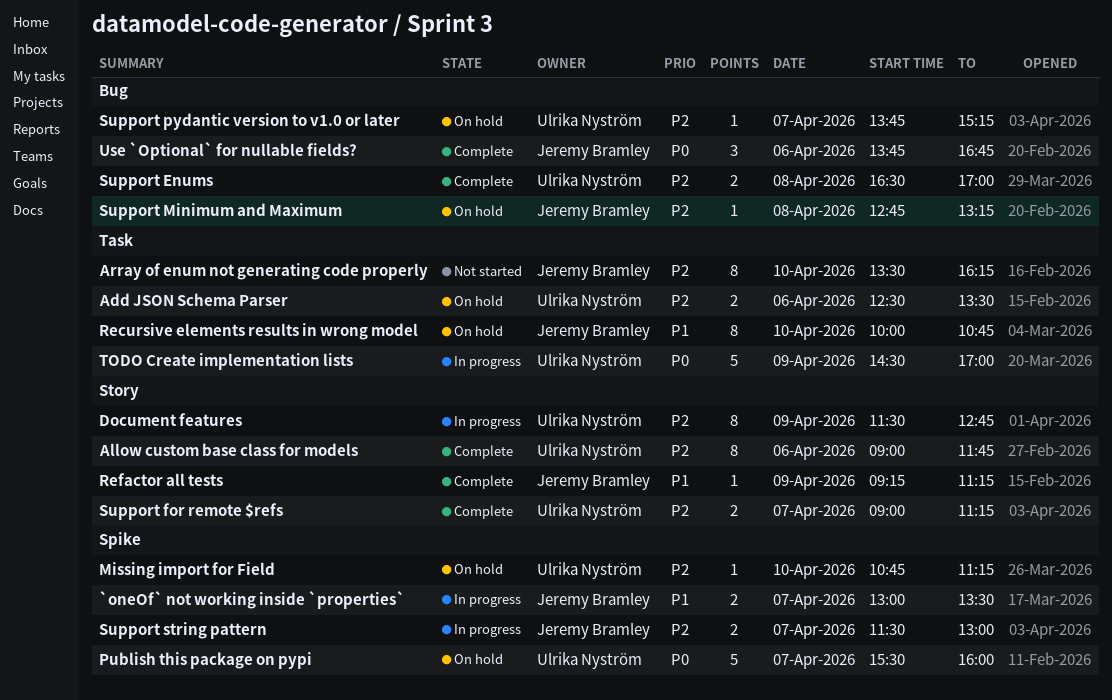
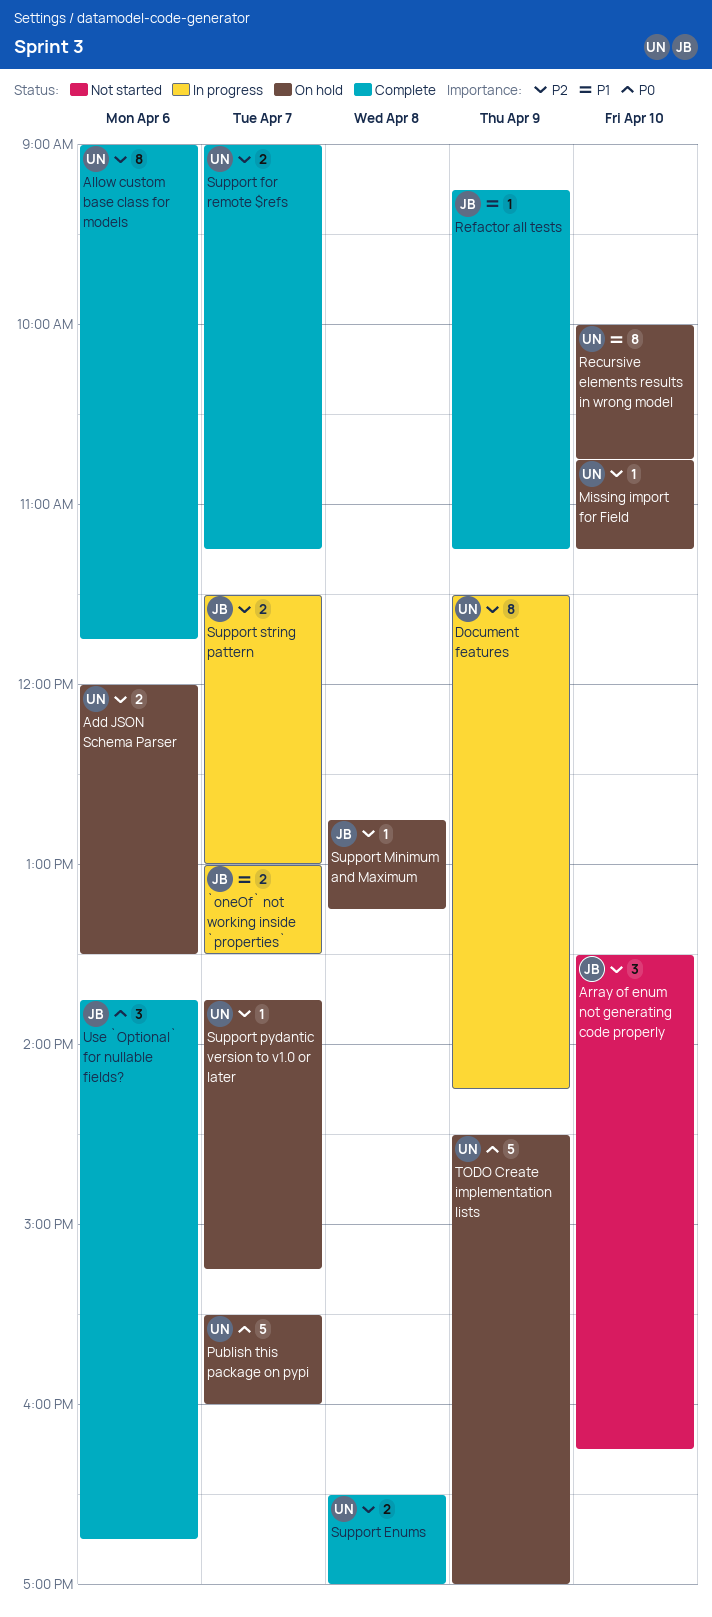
Add JSON Schema Parser, begins: 12:30 -> 12:00
Array of enum not generating code properly, estimate: 8 -> 3
Document features, ends: 12:45 -> 14:15
Recursive elements results in wrong model, owner: Jeremy Bramley -> Ulrika Nyström
TODO Create implementation lists, status: In progress -> On hold

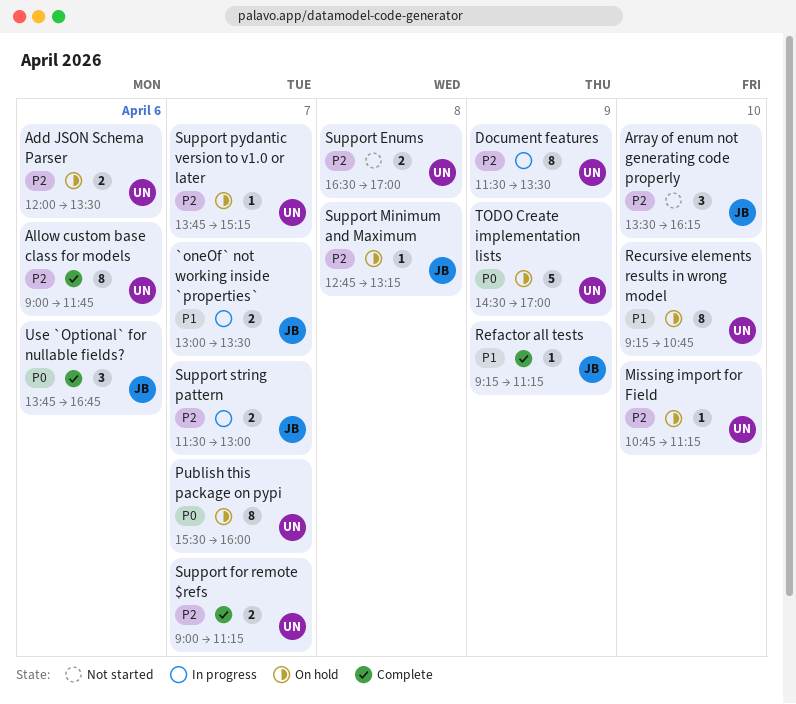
Document features, ends: 14:15 -> 13:30
Publish this package on pypi, estimate: 5 -> 8
Recursive elements results in wrong model, begins: 10:00 -> 09:15
Support Enums, status: Complete -> Not started

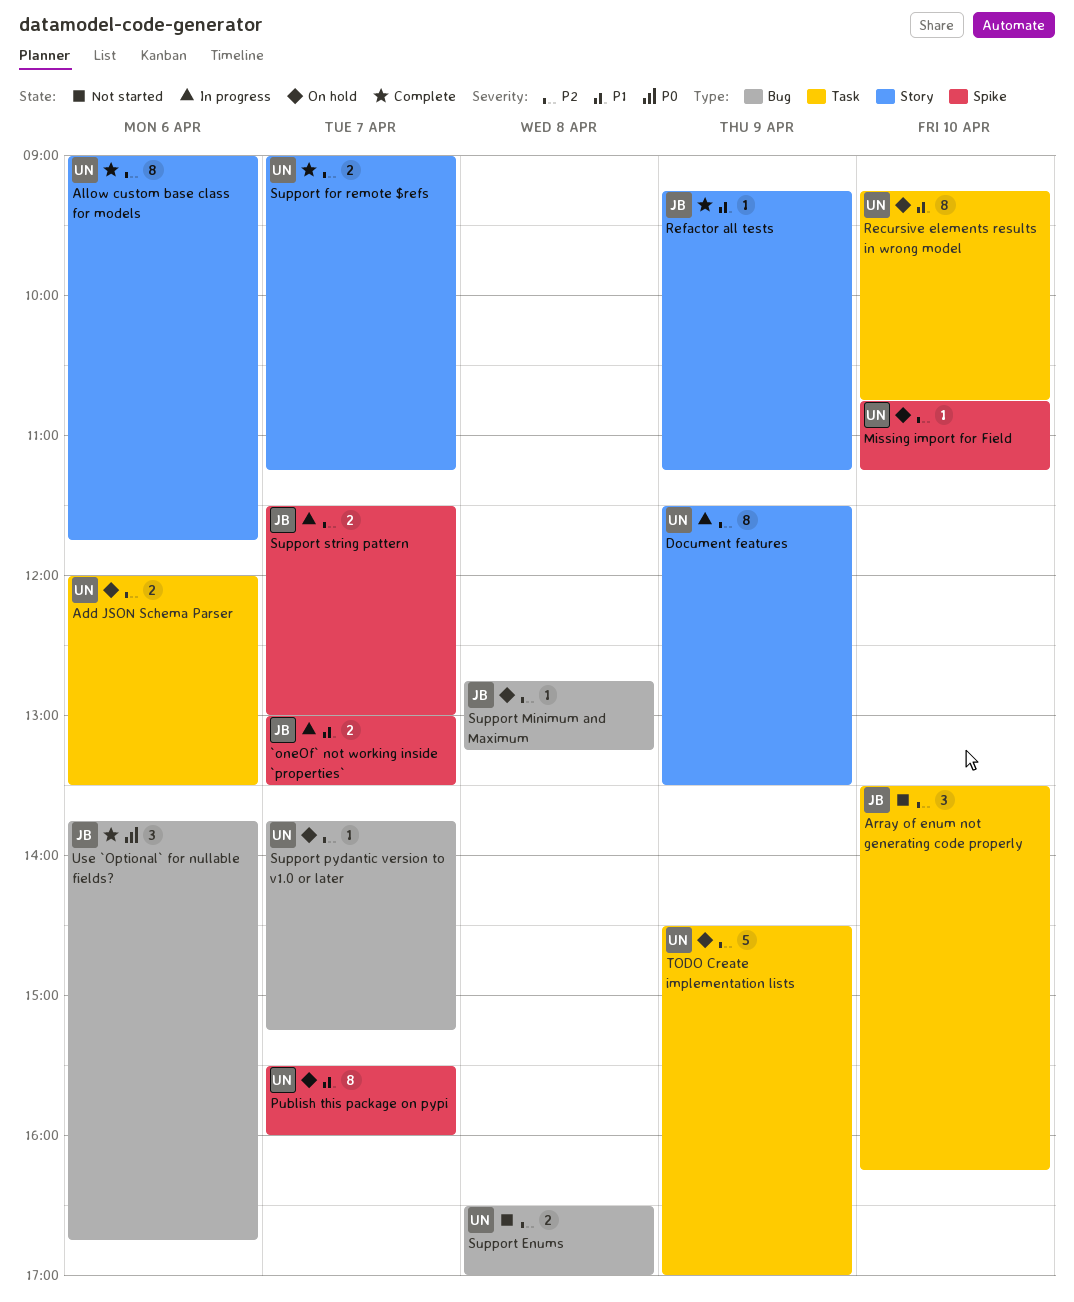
Publish this package on pypi, priority: P0 -> P1
TODO Create implementation lists, priority: P0 -> P2

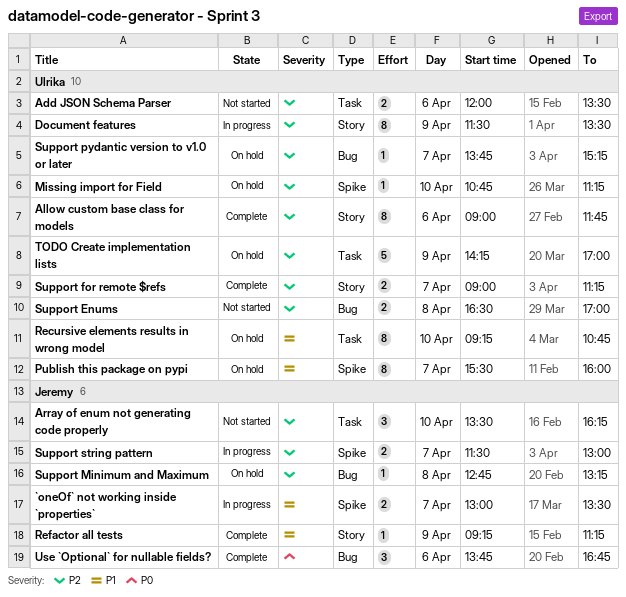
Add JSON Schema Parser, status: On hold -> Not started
TODO Create implementation lists, begins: 14:30 -> 14:15

